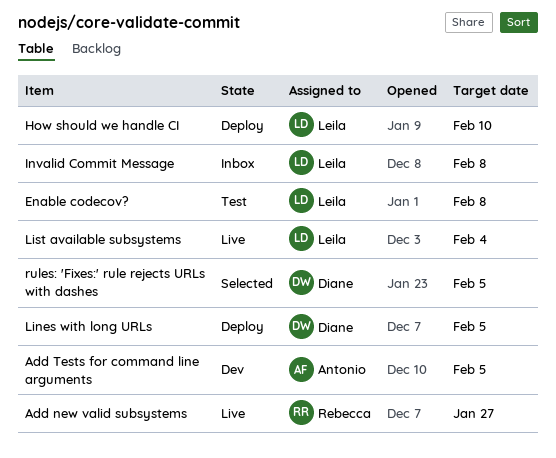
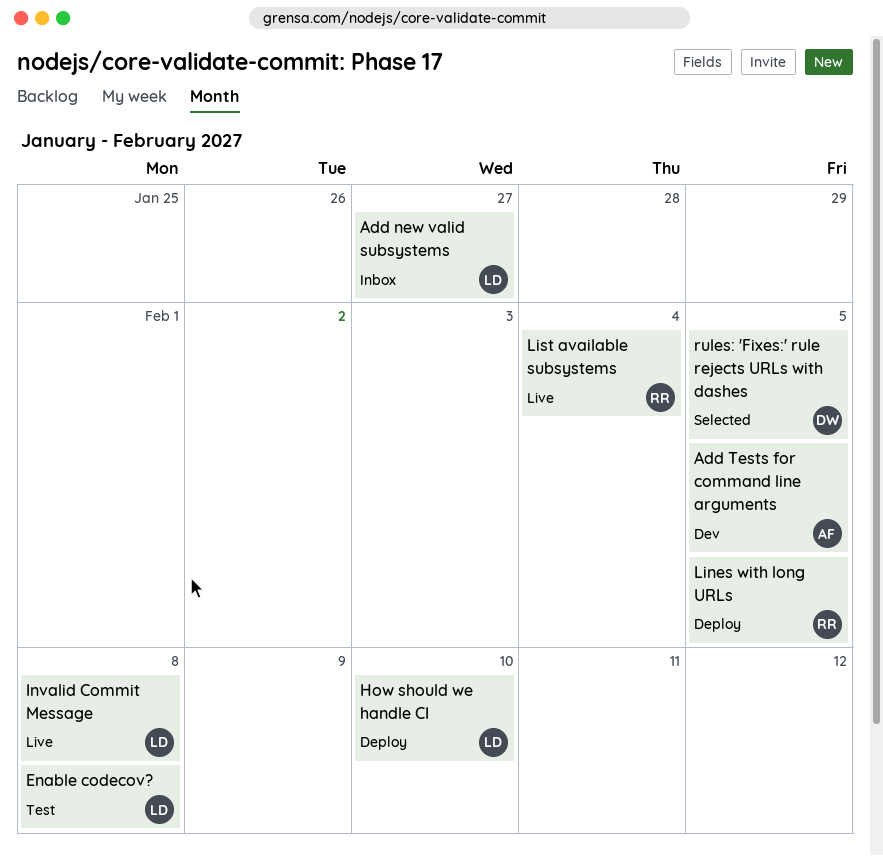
Add new valid subsystems, status: Live -> Inbox
Add new valid subsystems, owner: Rebecca -> Leila
Invalid Commit Message, status: Inbox -> Live
Lines with long URLs, owner: Diane -> Rebecca
List available subsystems, owner: Leila -> Rebecca

